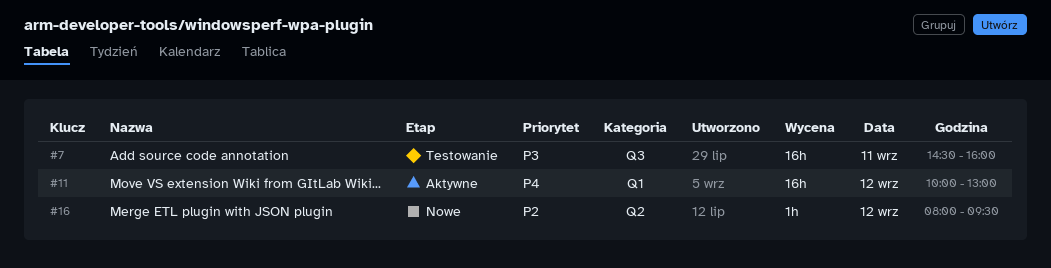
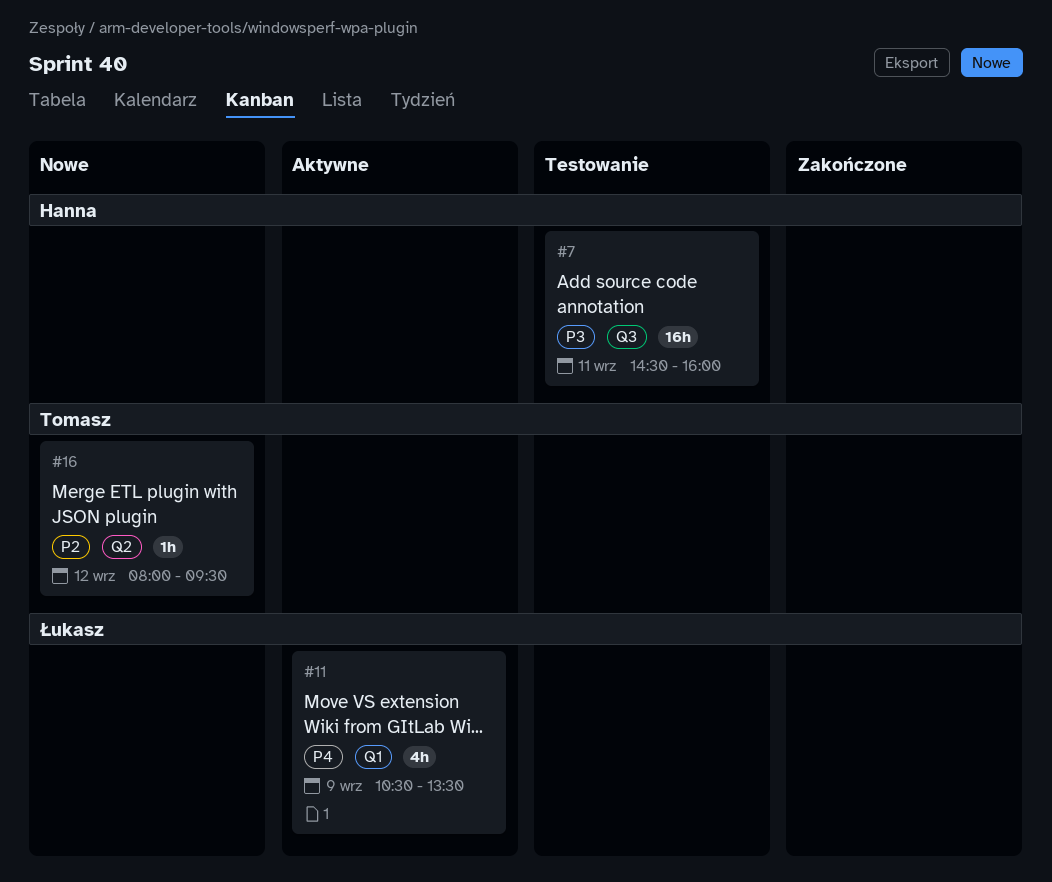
#11, estimate: 16h -> 4h
#11, day: Sep 12 -> Sep 9
#11, begins: 10:00 -> 10:30
#11, ends: 13:00 -> 13:30

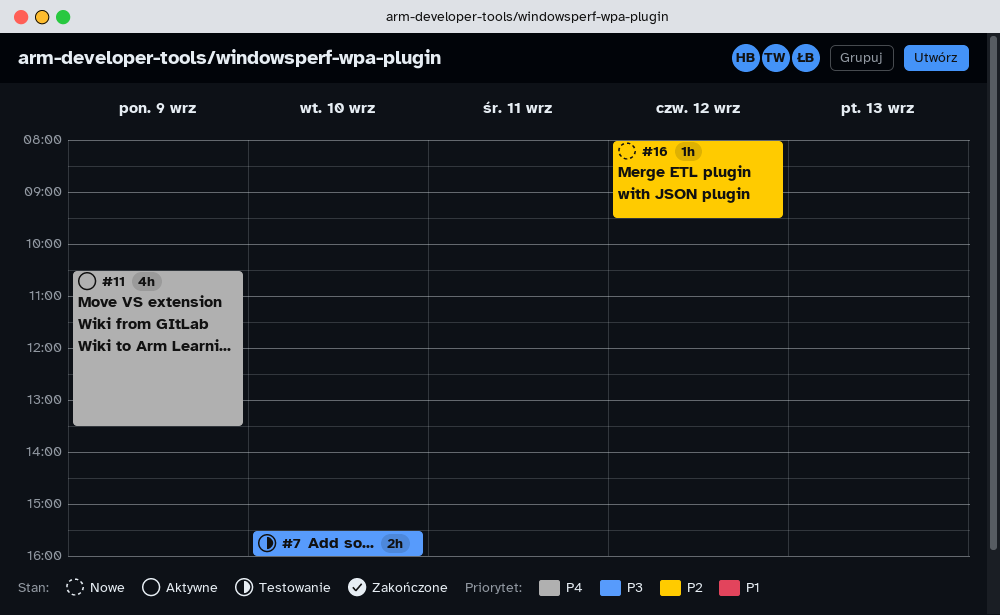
#7, estimate: 16h -> 2h
#7, day: Sep 11 -> Sep 10
#7, begins: 14:30 -> 15:30

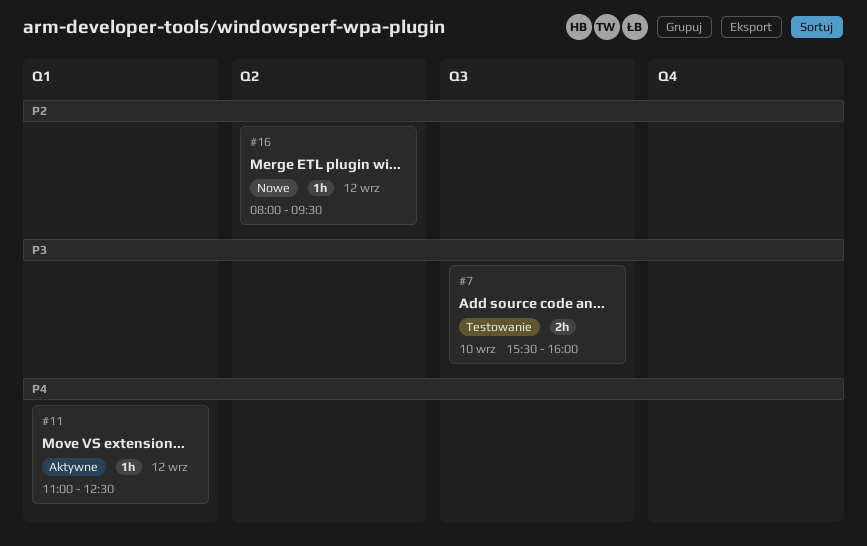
#11, estimate: 4h -> 1h
#11, day: Sep 9 -> Sep 12
#11, begins: 10:30 -> 11:00
#11, ends: 13:30 -> 12:30

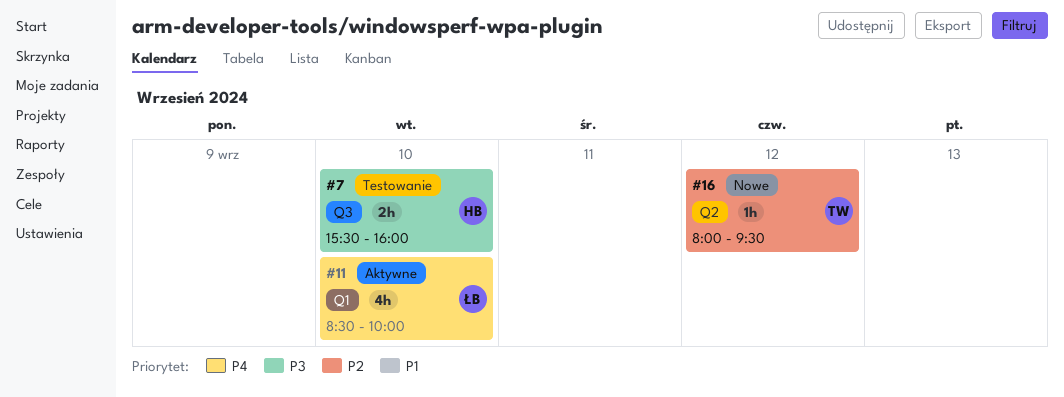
#11, estimate: 1h -> 4h
#11, day: Sep 12 -> Sep 10
#11, begins: 11:00 -> 08:30
#11, ends: 12:30 -> 10:00

